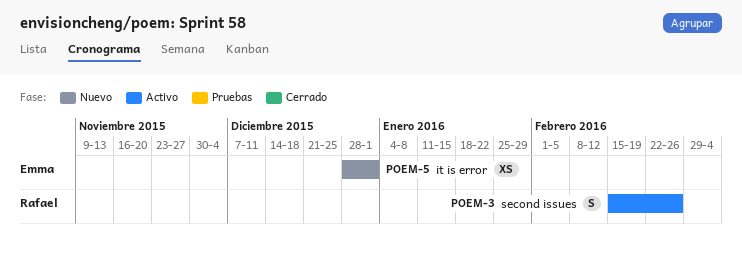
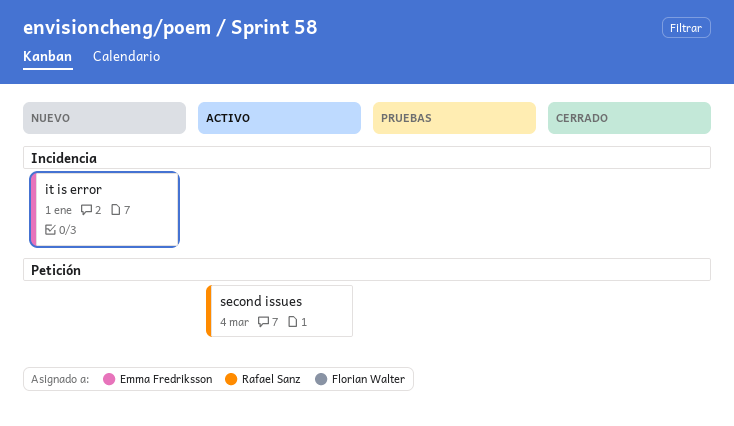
second issues, due: Feb 26 -> Mar 4

